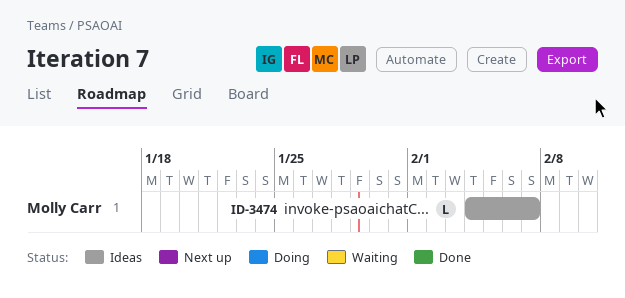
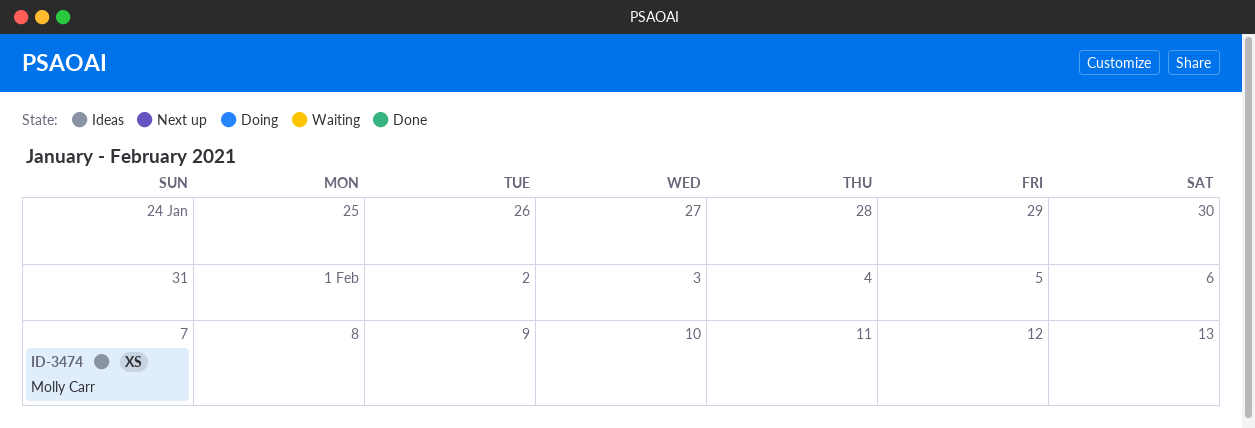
ID-3474, estimate: L -> XS

